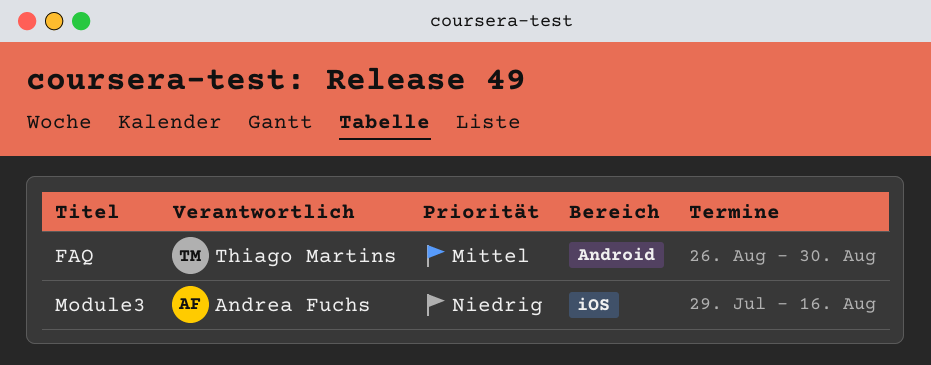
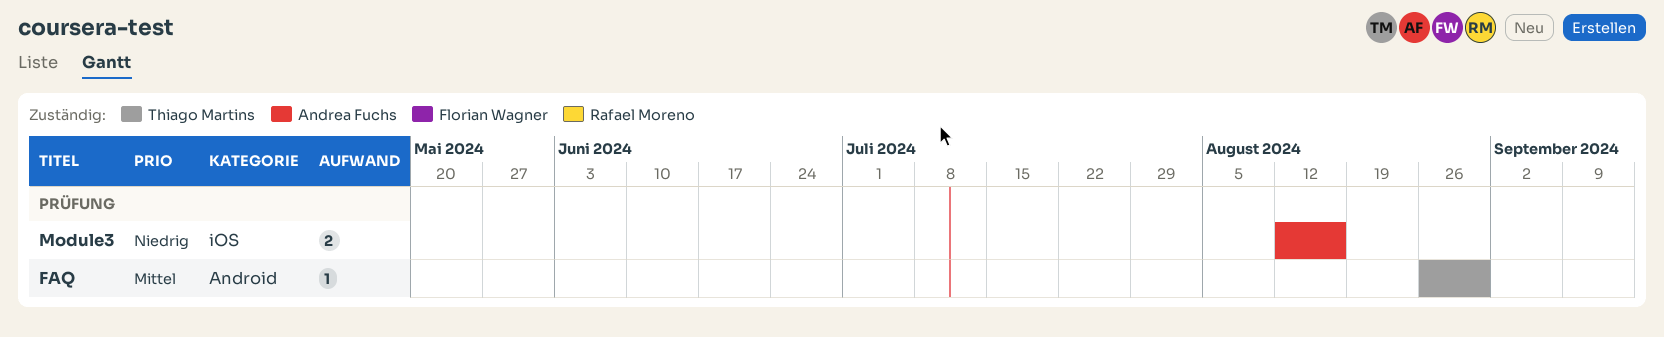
Module3, start: Jul 29 -> Aug 12

